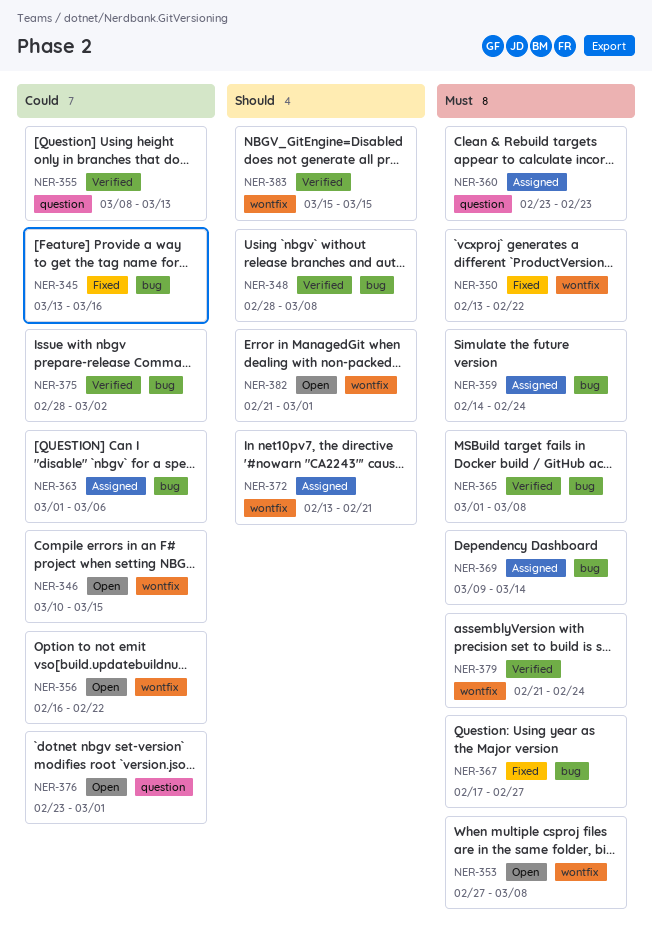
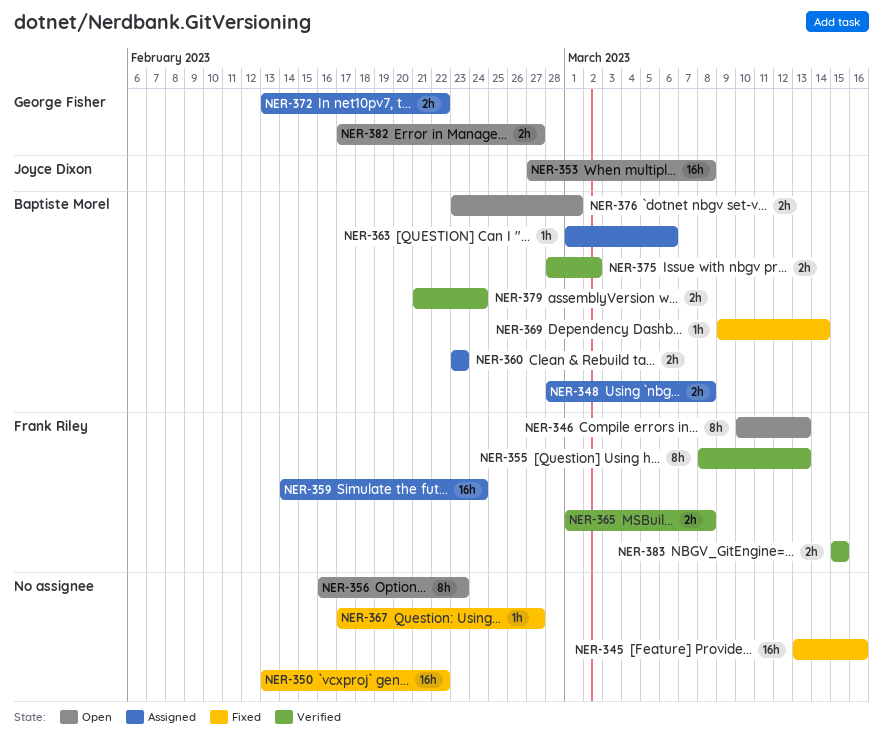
NER-346, due: Mar 15 -> Mar 13
NER-348, status: Verified -> Assigned
NER-356, due: Feb 22 -> Feb 23
NER-369, status: Assigned -> Fixed
NER-372, due: Feb 21 -> Feb 22
NER-382, start: Feb 21 -> Feb 17
NER-382, due: Mar 1 -> Feb 27

